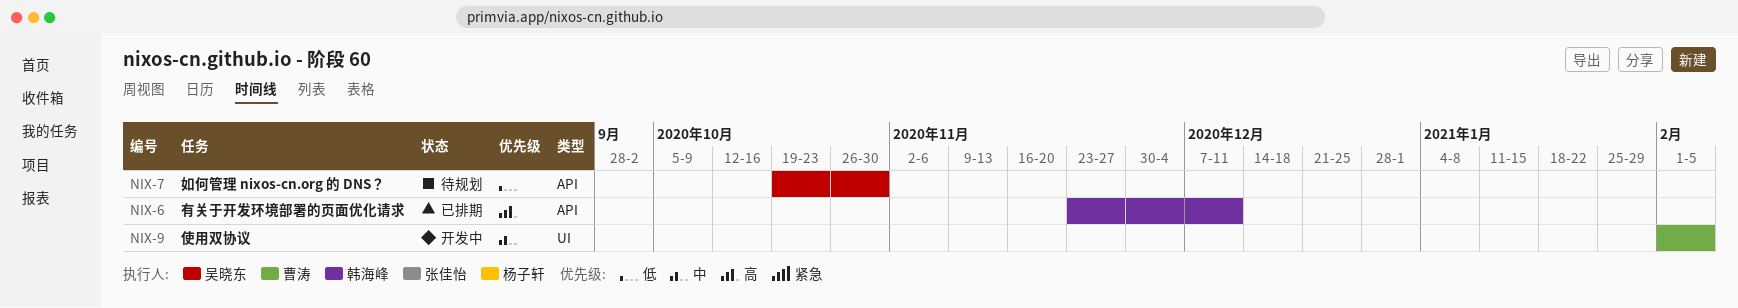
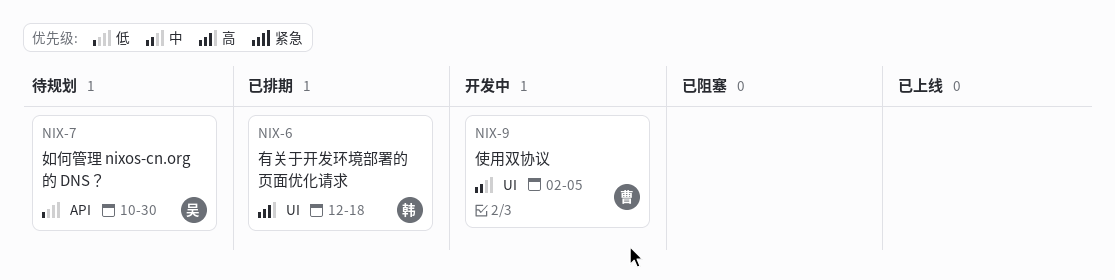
NIX-6, label: API -> UI
NIX-6, due: Dec 11 -> Dec 18

